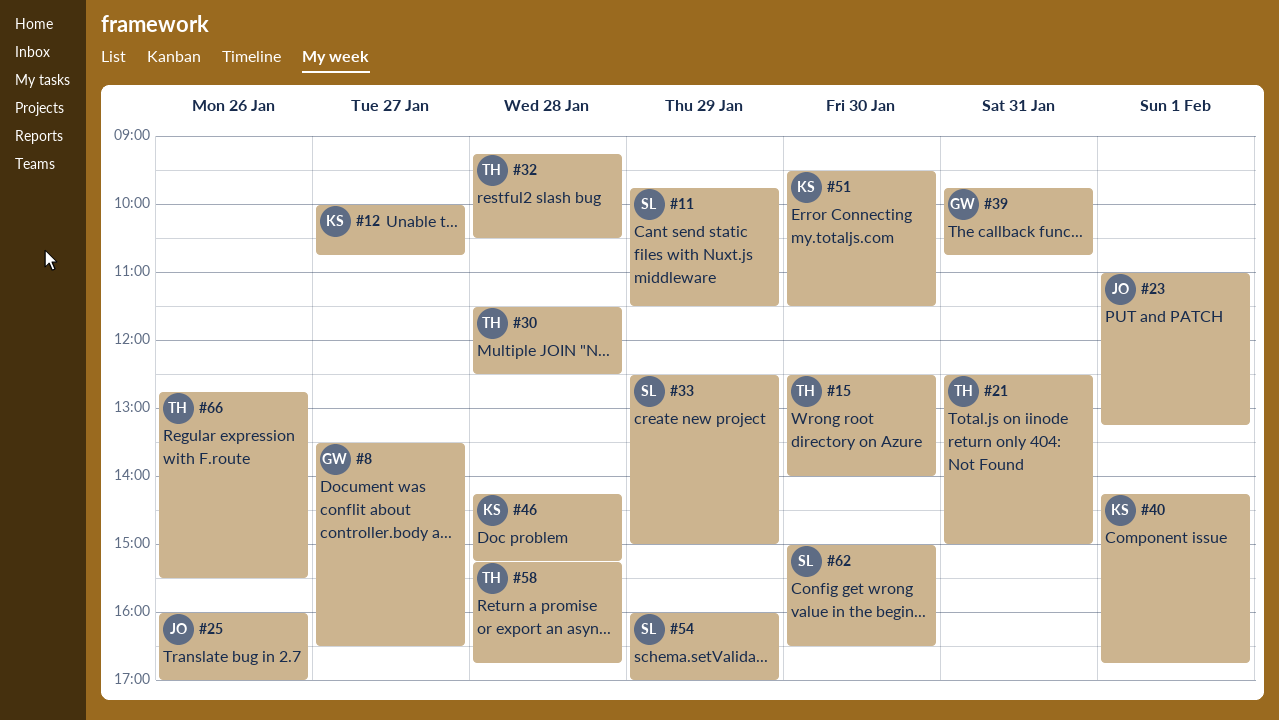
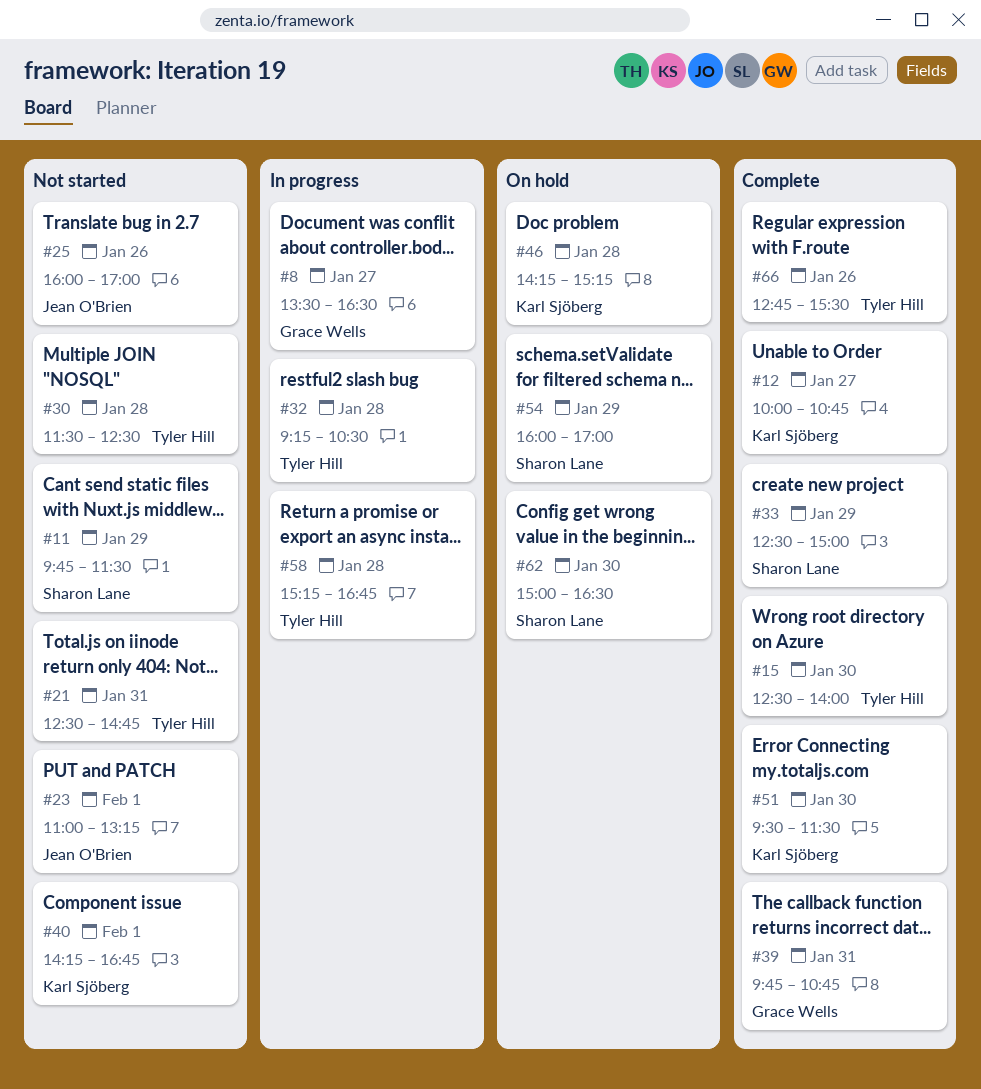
#21, ends: 15:00 -> 14:45

